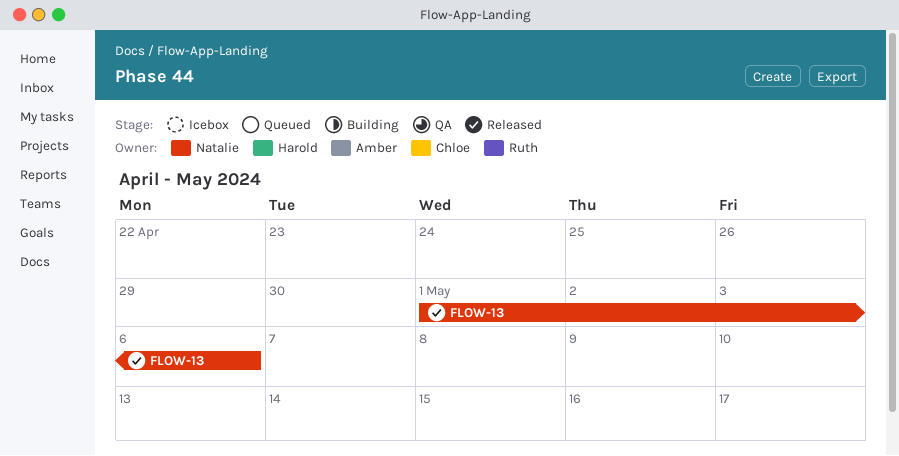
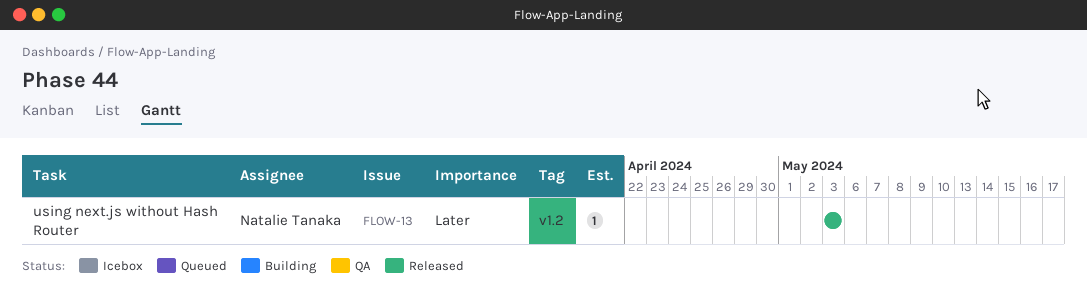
FLOW-13, start: May 1 -> May 3
FLOW-13, due: May 6 -> May 3

